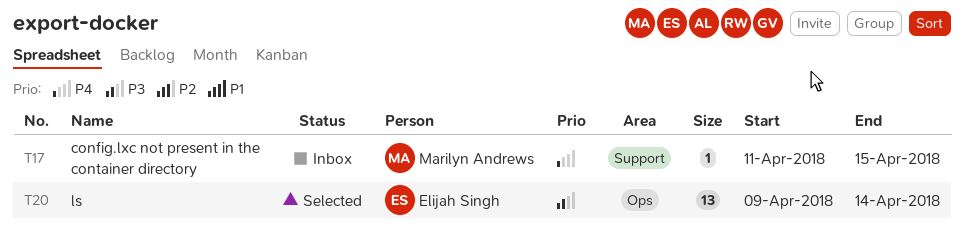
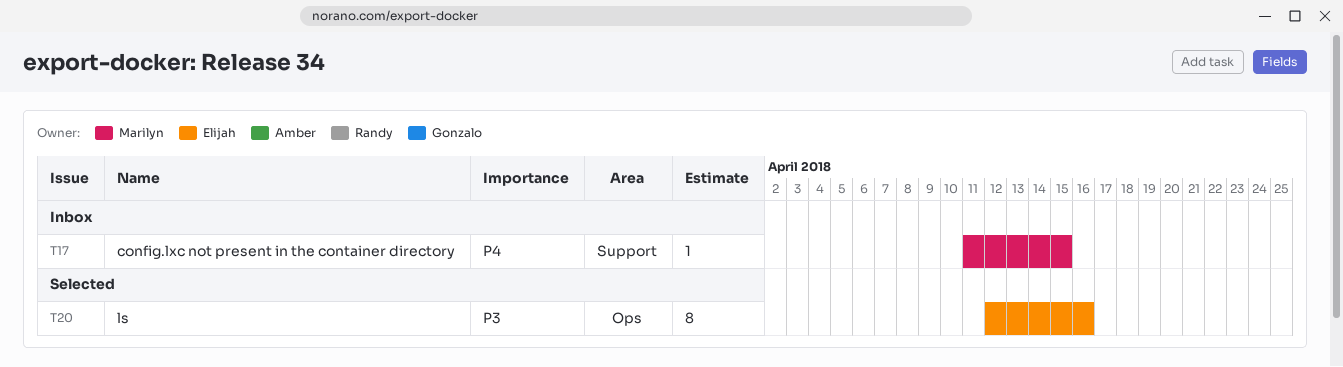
T20, estimate: 13 -> 8
T20, start: Apr 9 -> Apr 12
T20, due: Apr 14 -> Apr 16

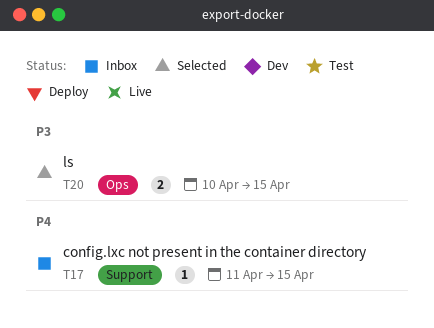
T20, estimate: 8 -> 2
T20, start: Apr 12 -> Apr 10
T20, due: Apr 16 -> Apr 15

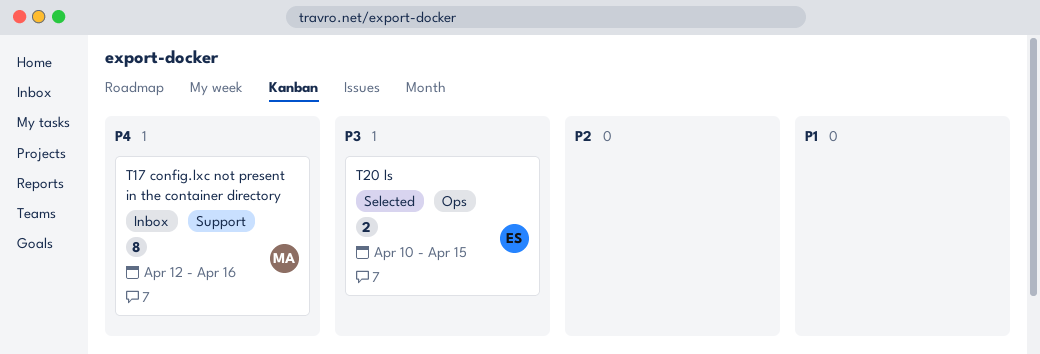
T17, estimate: 1 -> 8
T17, start: Apr 11 -> Apr 12
T17, due: Apr 15 -> Apr 16

